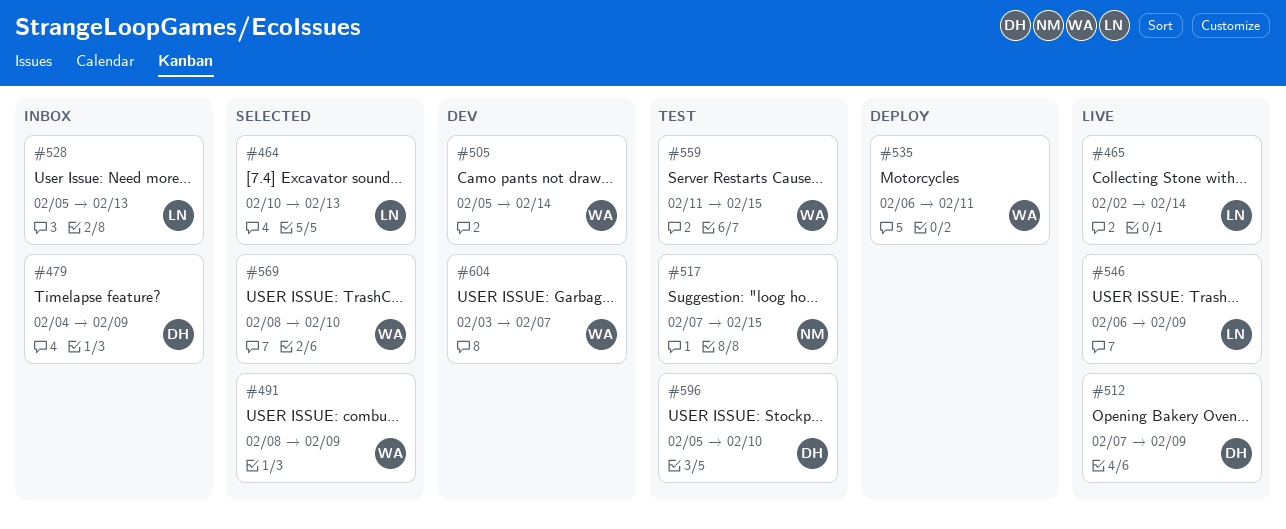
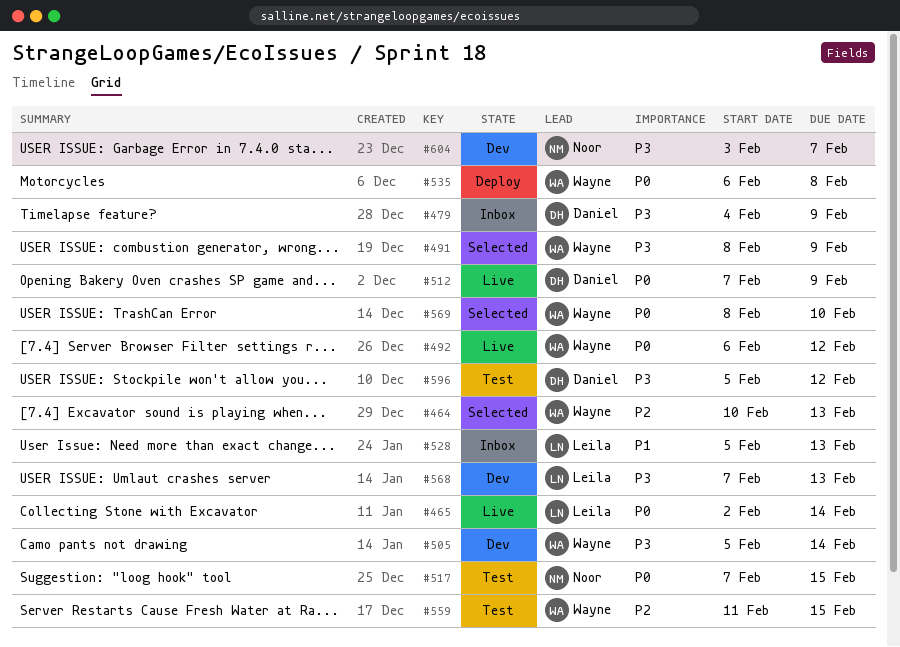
#464, owner: Leila -> Wayne
#492: none -> present
#535, due: Feb 11 -> Feb 8
#546: present -> none
#568: none -> present
#596, due: Feb 10 -> Feb 12
#604, owner: Wayne -> Noor

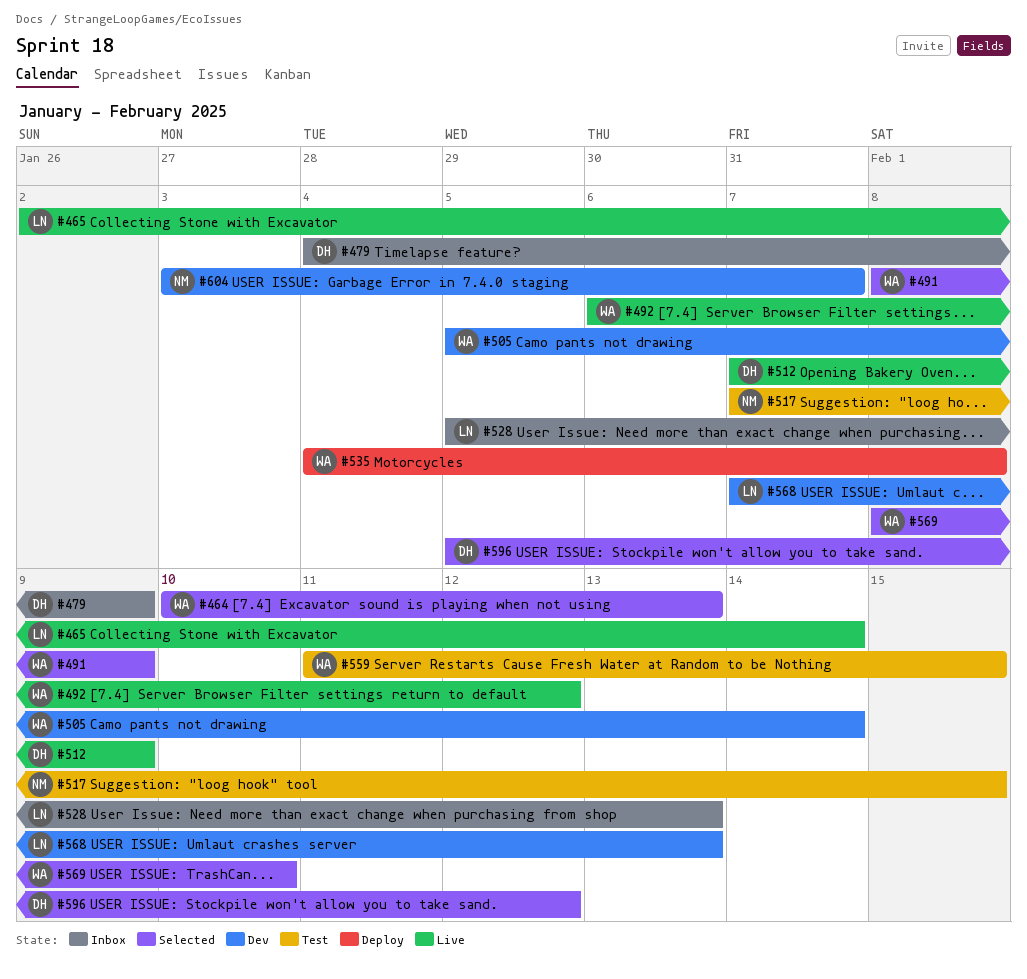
#535, start: Feb 6 -> Feb 4
#596, status: Test -> Selected

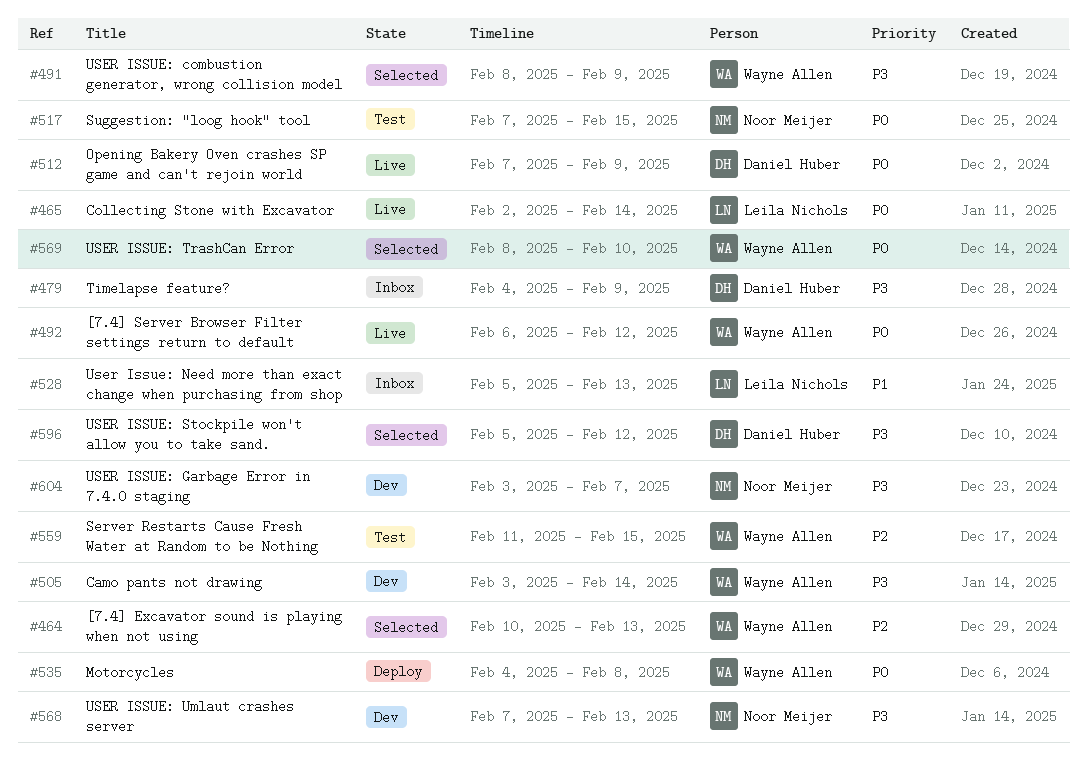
#505, start: Feb 5 -> Feb 3
#568, owner: Leila Nichols -> Noor Meijer

